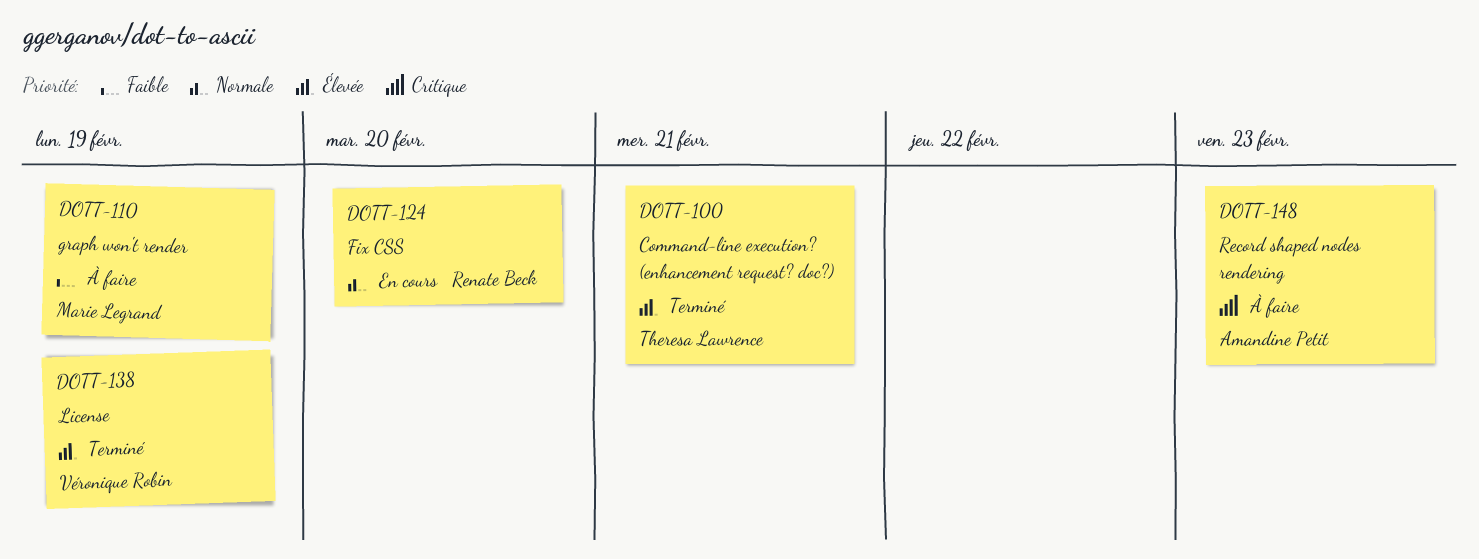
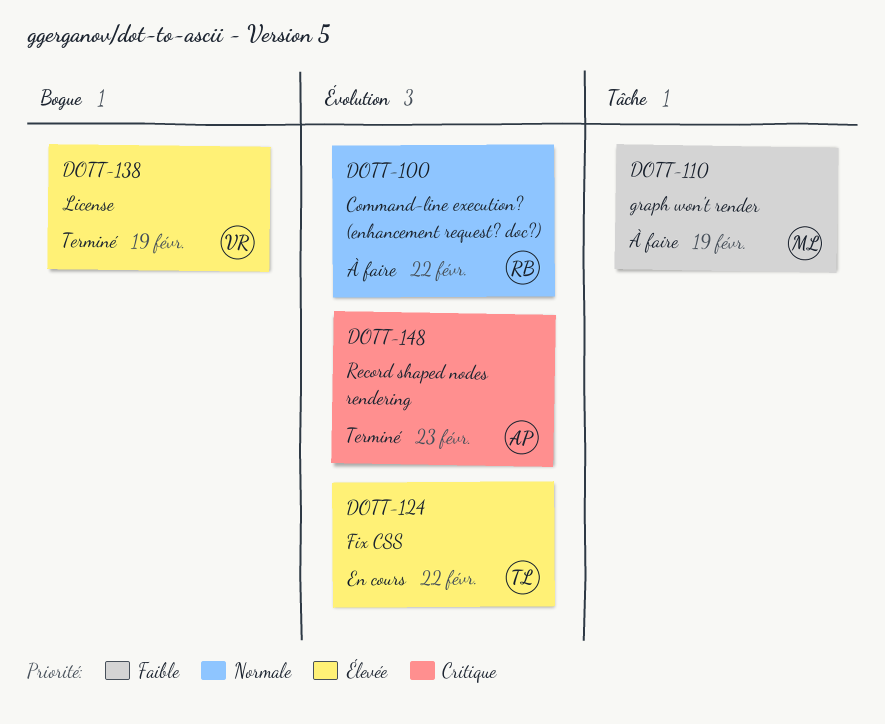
DOTT-100, status: Terminé -> À faire
DOTT-100, owner: Theresa Lawrence -> Renate Beck
DOTT-100, priority: Élevée -> Normale
DOTT-100, due: Feb 21 -> Feb 22
DOTT-124, owner: Renate Beck -> Theresa Lawrence
DOTT-124, priority: Normale -> Élevée
DOTT-124, due: Feb 20 -> Feb 22
DOTT-148, status: À faire -> Terminé

